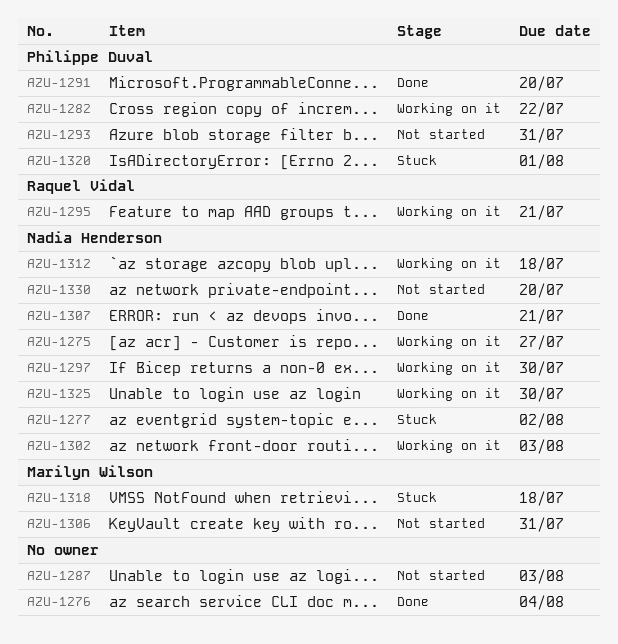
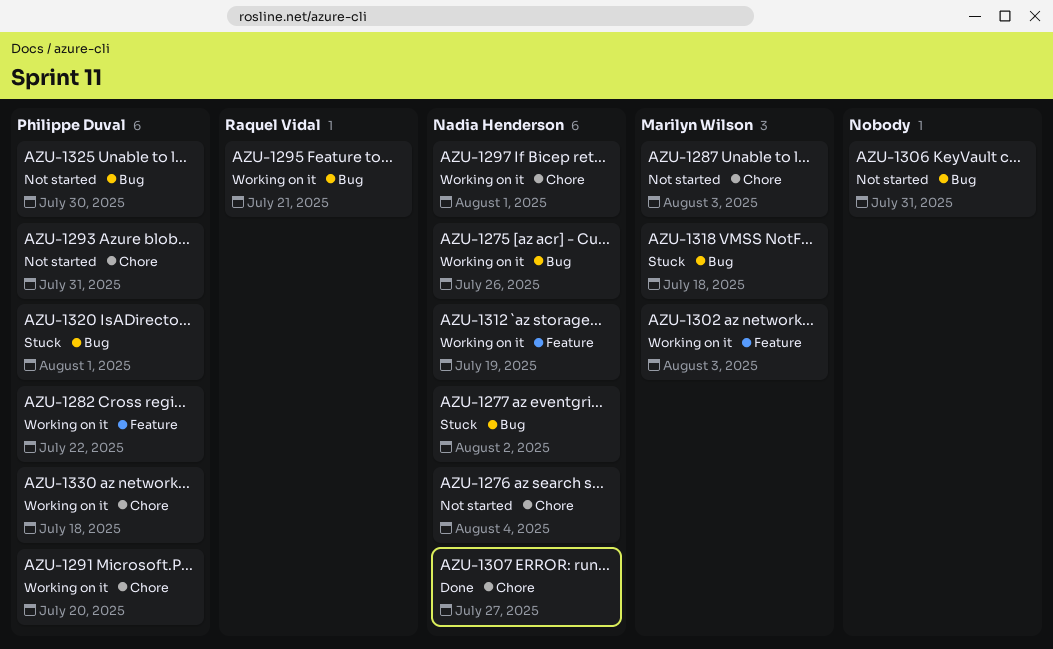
AZU-1275, due: Jul 27 -> Jul 26
AZU-1276, status: Done -> Not started
AZU-1276, owner: none -> Nadia Henderson
AZU-1287, owner: none -> Marilyn Wilson
AZU-1291, status: Done -> Working on it
AZU-1297, due: Jul 30 -> Aug 1
AZU-1302, owner: Nadia Henderson -> Marilyn Wilson
AZU-1306, owner: Marilyn Wilson -> none
AZU-1307, due: Jul 21 -> Jul 27
AZU-1312, due: Jul 18 -> Jul 19
AZU-1325, status: Working on it -> Not started
AZU-1325, owner: Nadia Henderson -> Philippe Duval
AZU-1330, status: Not started -> Working on it
AZU-1330, owner: Nadia Henderson -> Philippe Duval
AZU-1330, due: Jul 20 -> Jul 18

